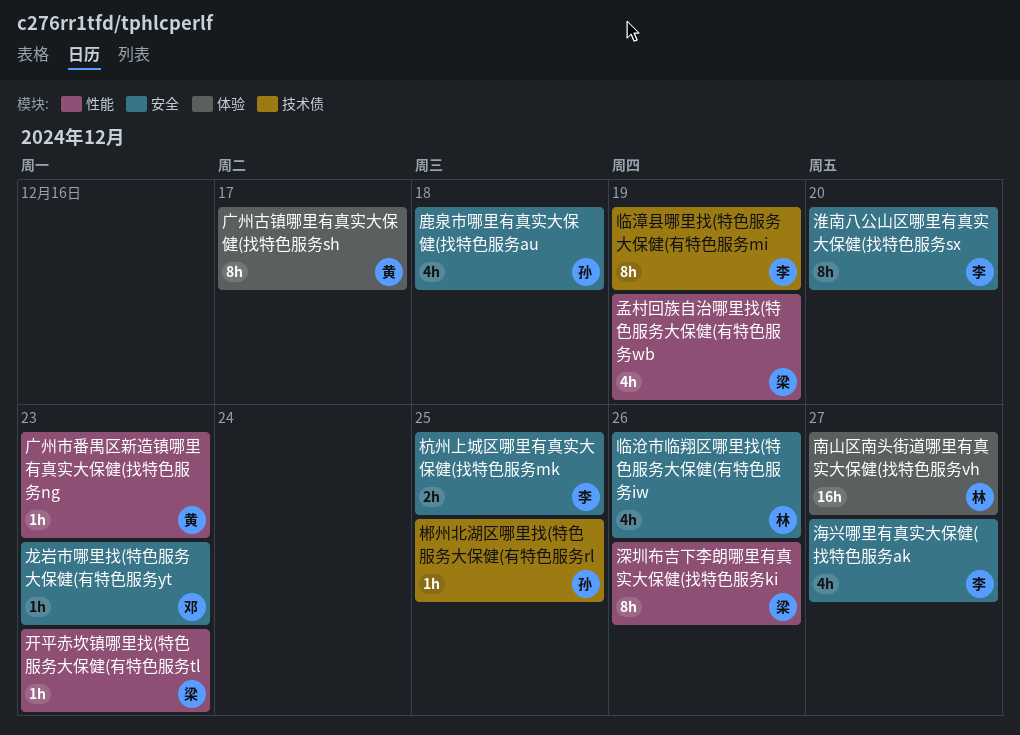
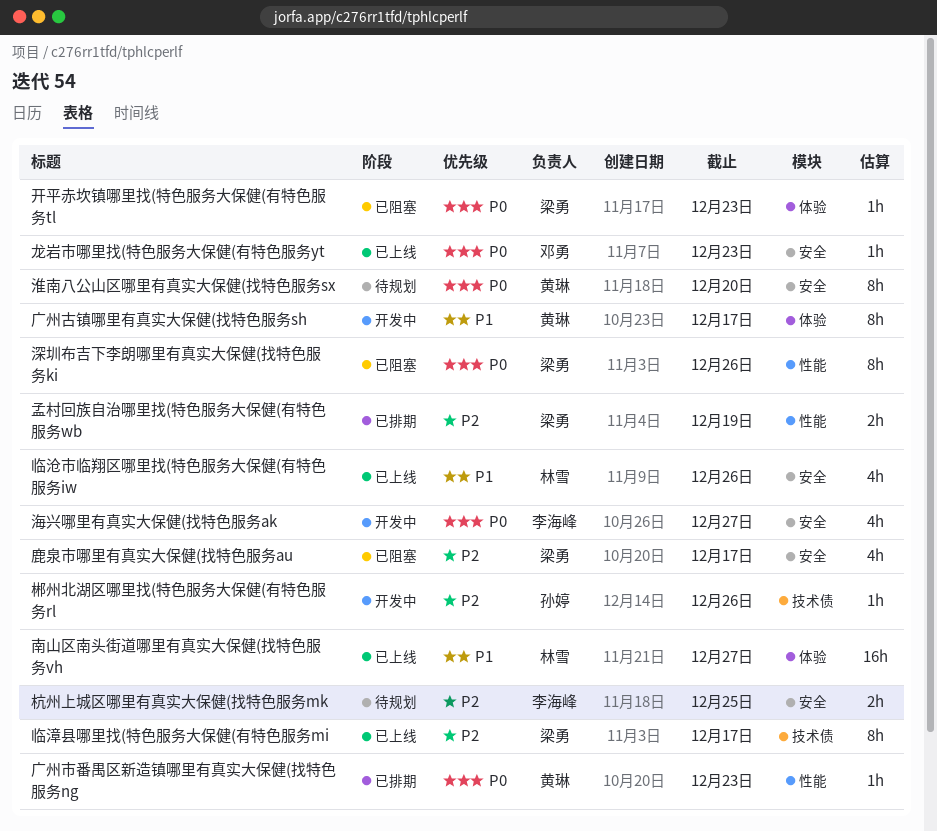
临漳县哪里找(特色服务大保健(有特色服务mi, owner: 李海峰 -> 梁勇
临漳县哪里找(特色服务大保健(有特色服务mi, due: Dec 19 -> Dec 17
孟村回族自治哪里找(特色服务大保健(有特色服务wb, estimate: 4h -> 2h
开平赤坎镇哪里找(特色服务大保健(有特色服务tl, label: 性能 -> 体验
淮南八公山区哪里有真实大保健(找特色服务sx, owner: 李海峰 -> 黄琳
郴州北湖区哪里找(特色服务大保健(有特色服务rl, due: Dec 25 -> Dec 26
鹿泉市哪里有真实大保健(找特色服务au, owner: 孙婷 -> 梁勇
鹿泉市哪里有真实大保健(找特色服务au, due: Dec 18 -> Dec 17

